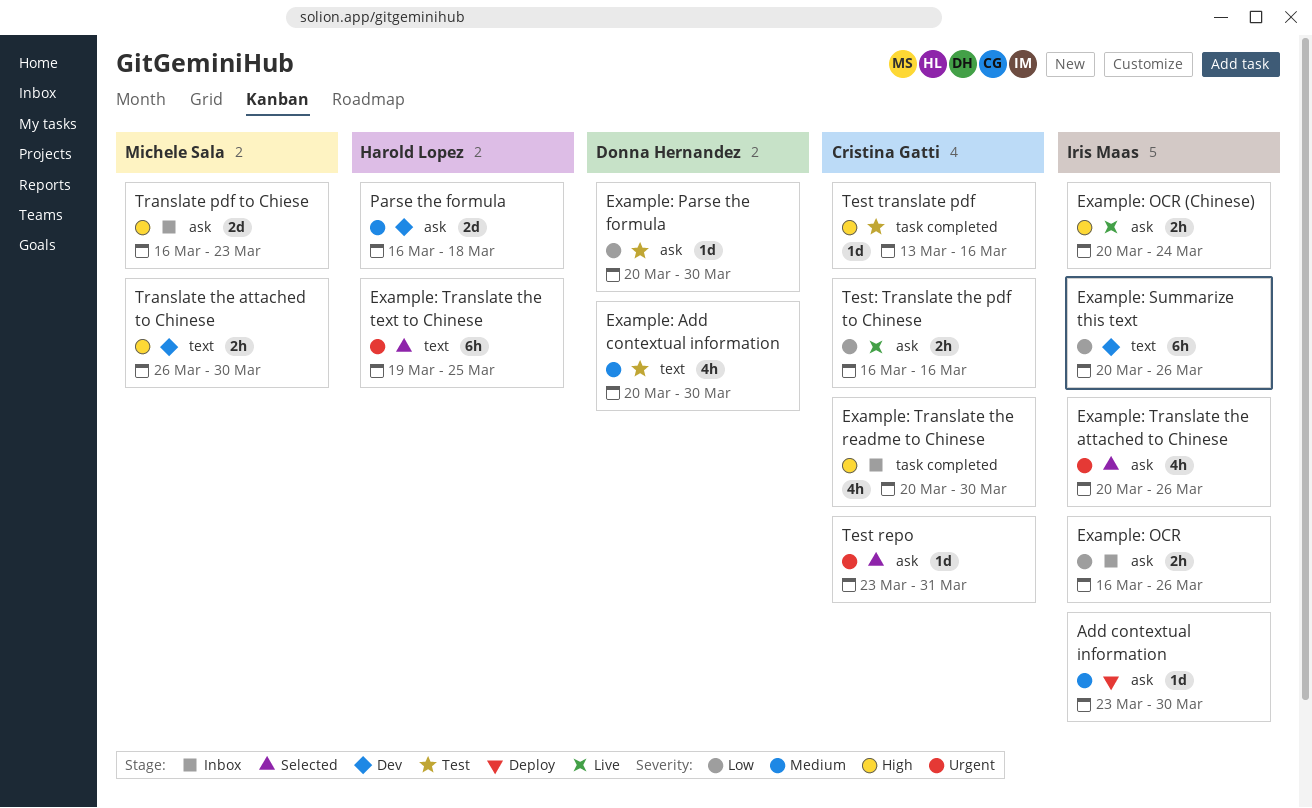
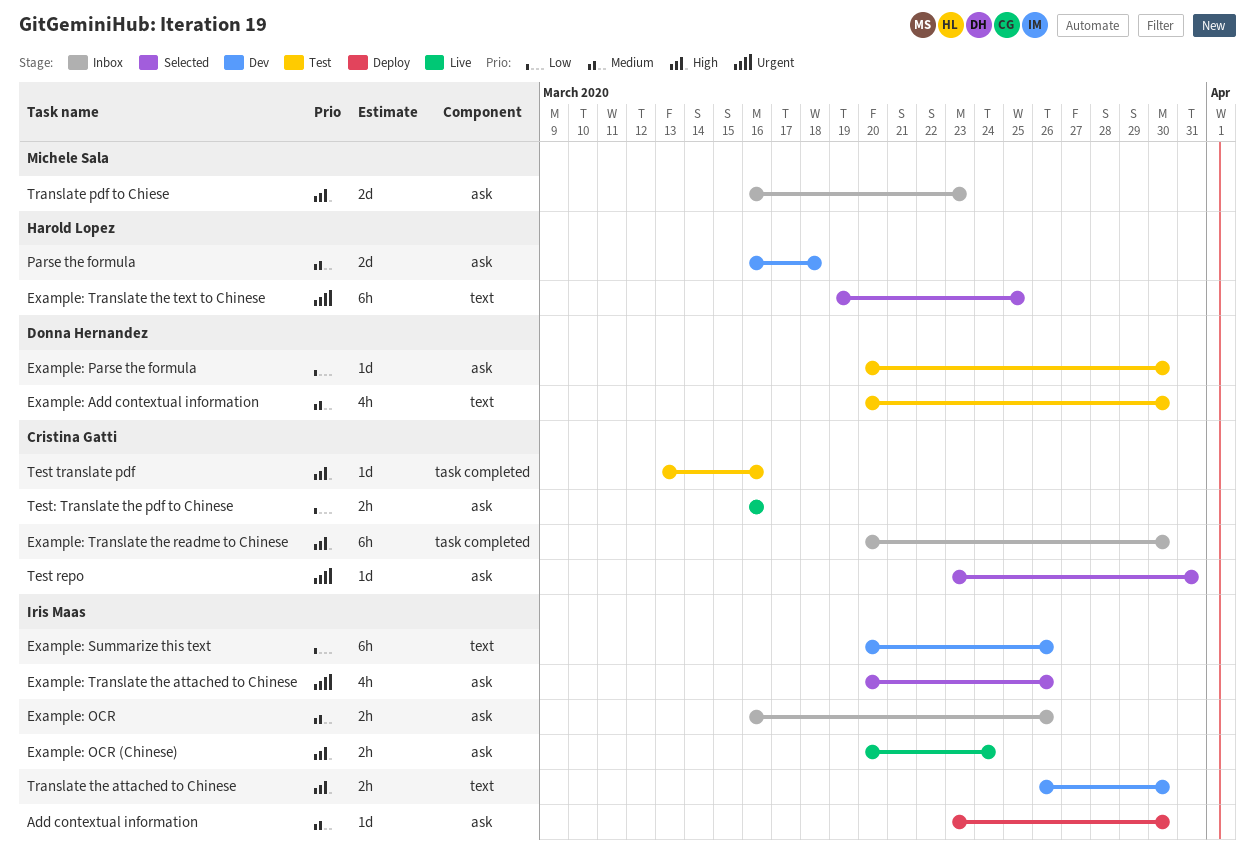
Example: OCR, priority: Low -> Medium
Example: Translate the readme to Chinese, estimate: 4h -> 6h
Translate the attached to Chinese, owner: Michele Sala -> Iris Maas

